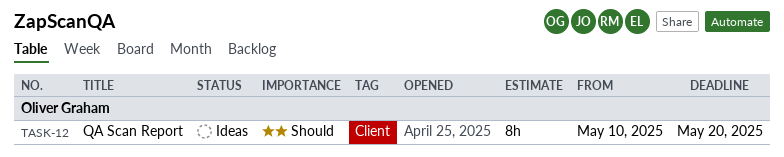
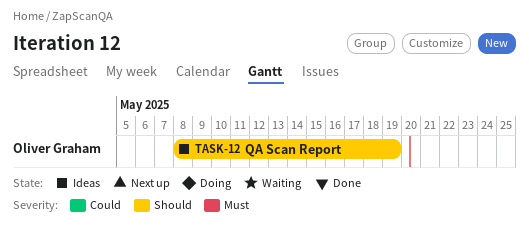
TASK-12, start: May 10 -> May 8
TASK-12, due: May 20 -> May 19

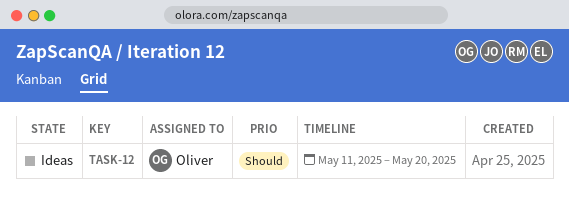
TASK-12, start: May 8 -> May 11
TASK-12, due: May 19 -> May 20

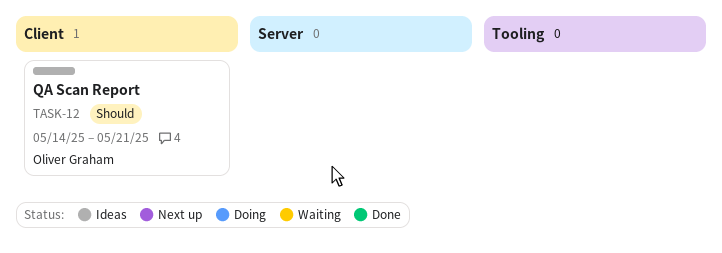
TASK-12, start: May 11 -> May 14
TASK-12, due: May 20 -> May 21

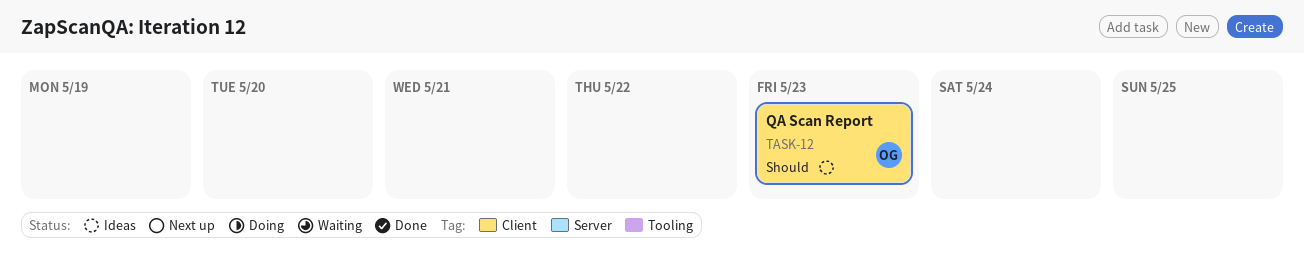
TASK-12, due: May 21 -> May 23

